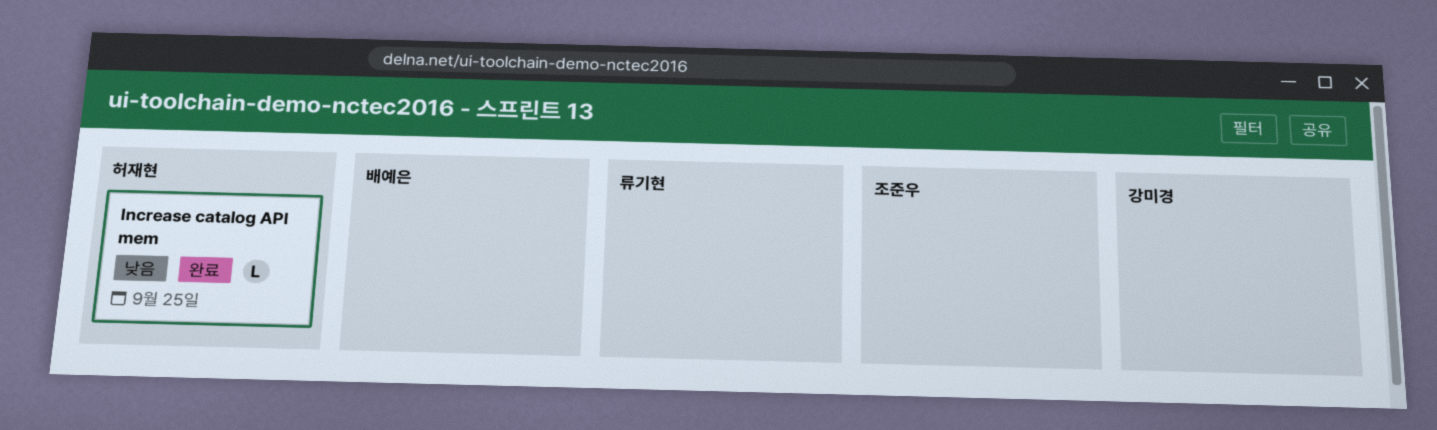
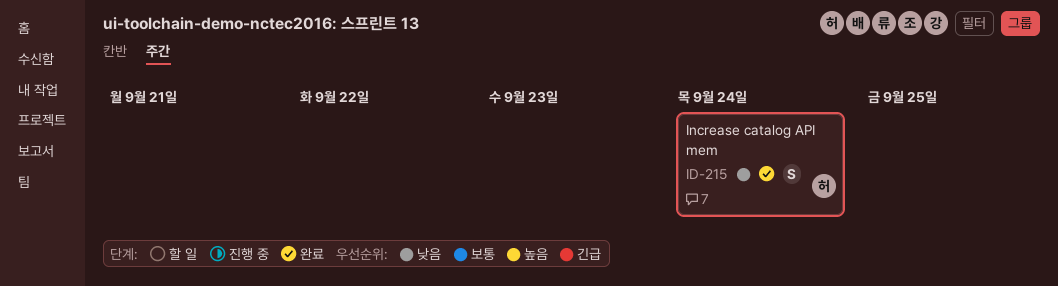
Increase catalog API mem, estimate: L -> S
Increase catalog API mem, due: Sep 25 -> Sep 24

